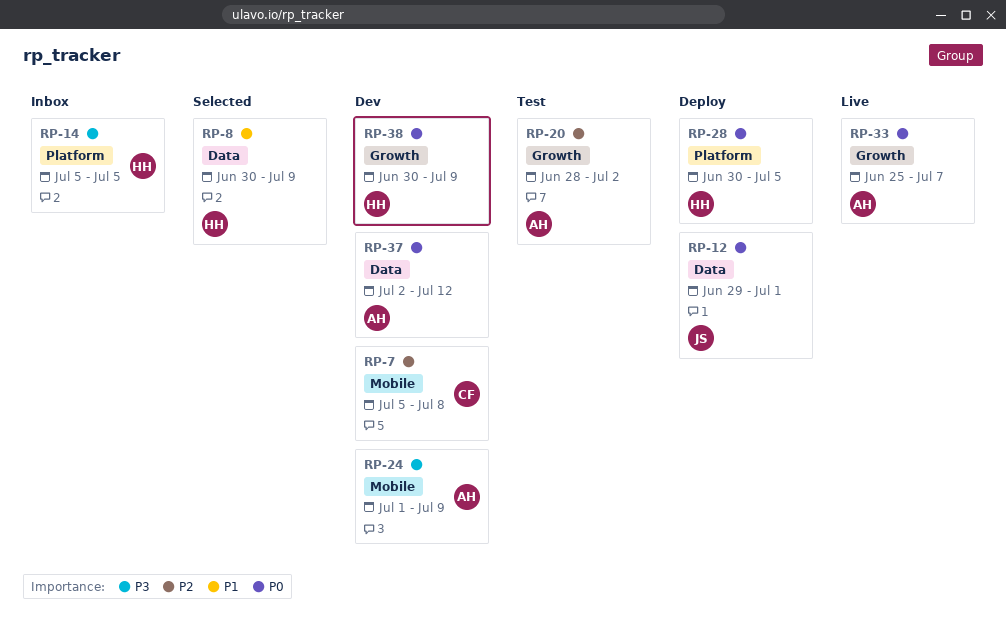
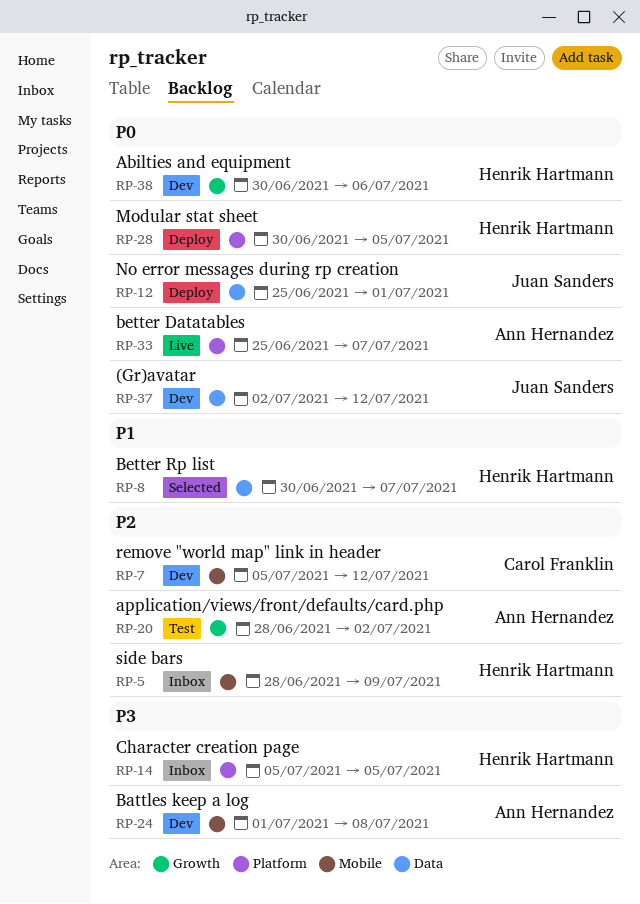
RP-5: none -> present
RP-7, due: Jul 8 -> Jul 12
RP-8, due: Jul 9 -> Jul 7
RP-12, start: Jun 29 -> Jun 25
RP-24, due: Jul 9 -> Jul 8
RP-33, label: Growth -> Platform
RP-37, owner: Ann Hernandez -> Juan Sanders
RP-38, due: Jul 9 -> Jul 6

